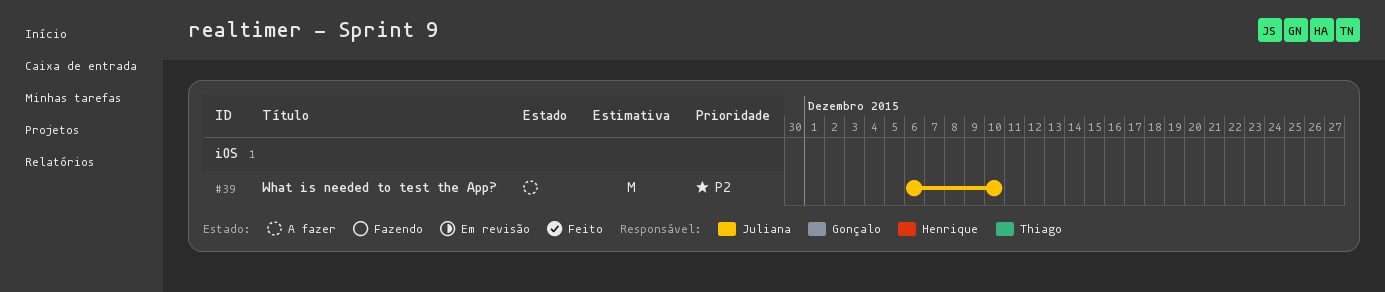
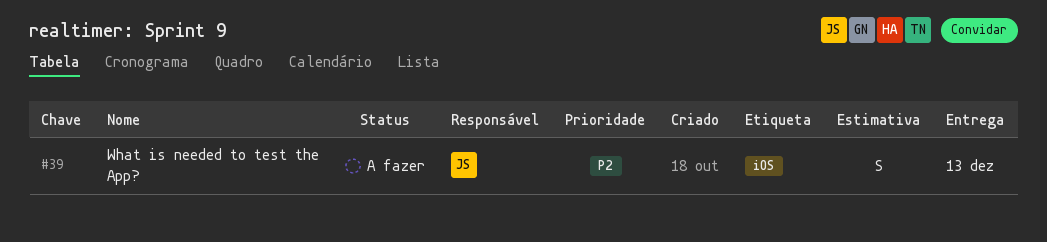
#39, estimate: M -> S
#39, due: Dec 10 -> Dec 13

